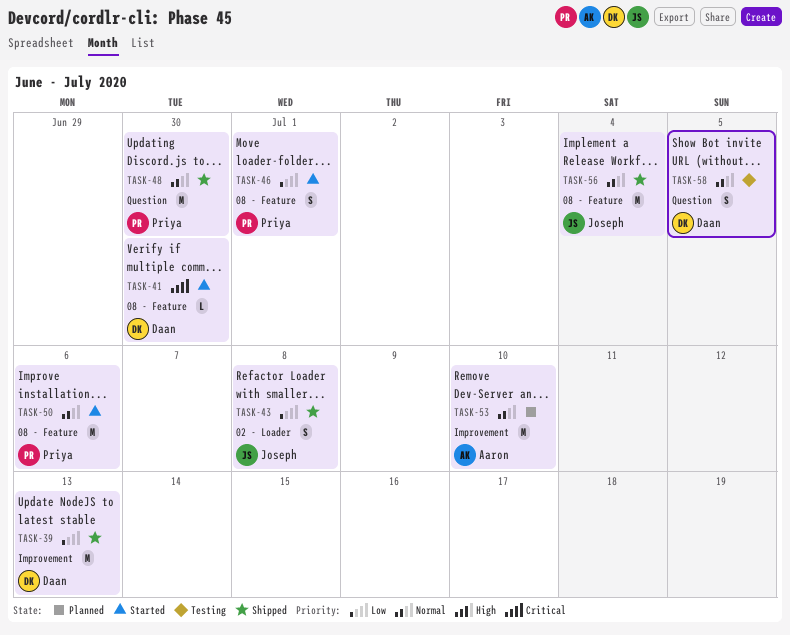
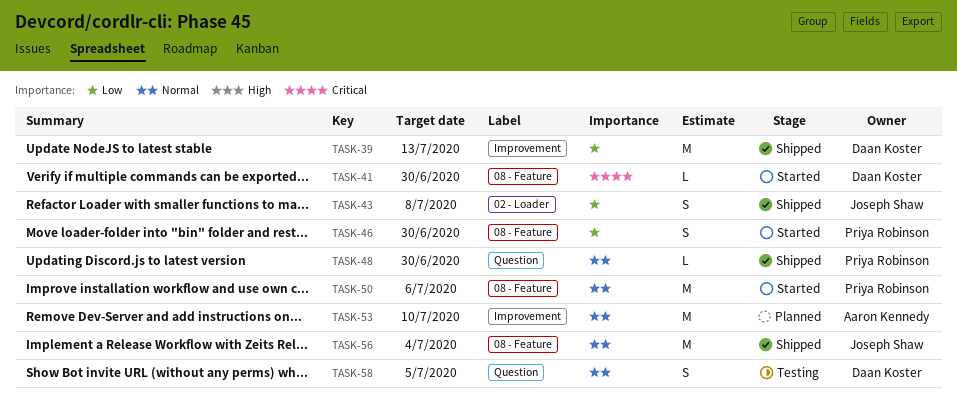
TASK-46, due: Jul 1 -> Jun 30
TASK-48, estimate: M -> L

